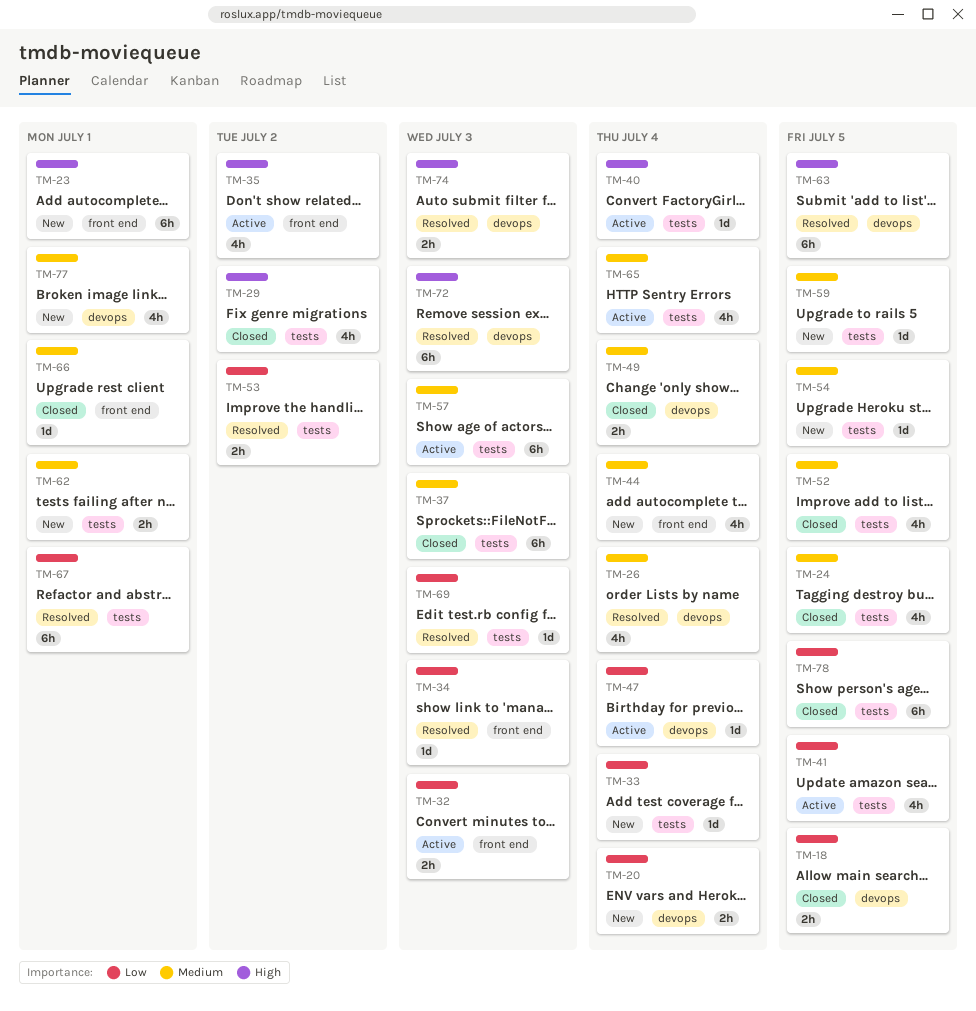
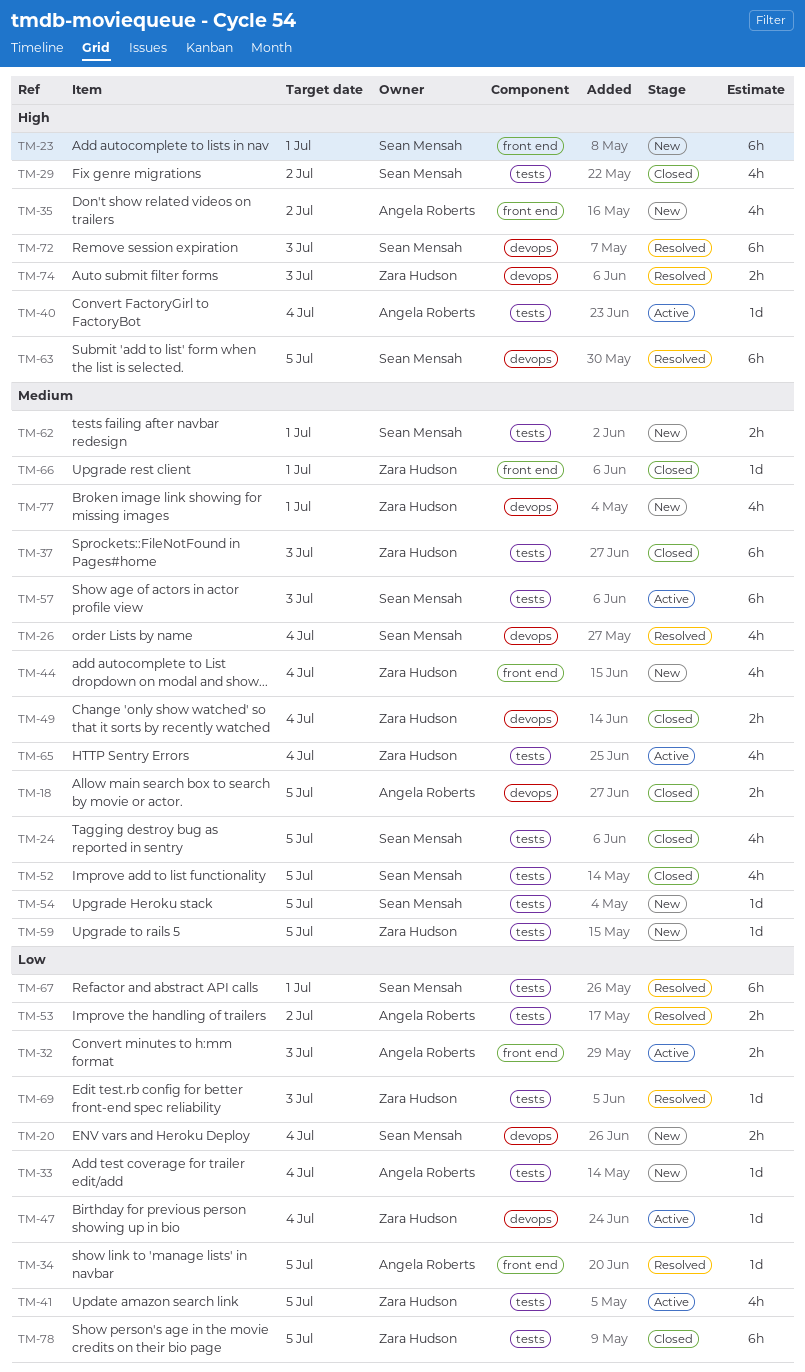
TM-18, priority: Low -> Medium
TM-34, due: Jul 3 -> Jul 5
TM-35, status: Active -> New

